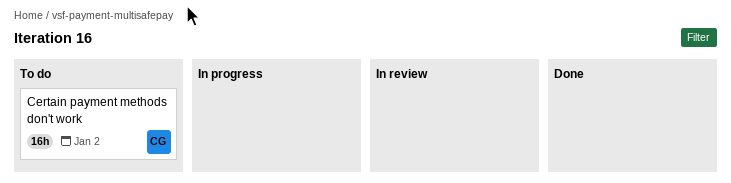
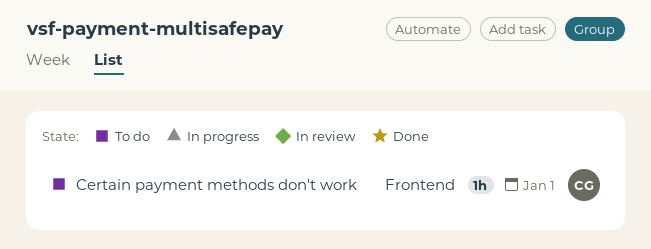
Certain payment methods don't work, estimate: 16h -> 1h
Certain payment methods don't work, due: Jan 2 -> Jan 1

